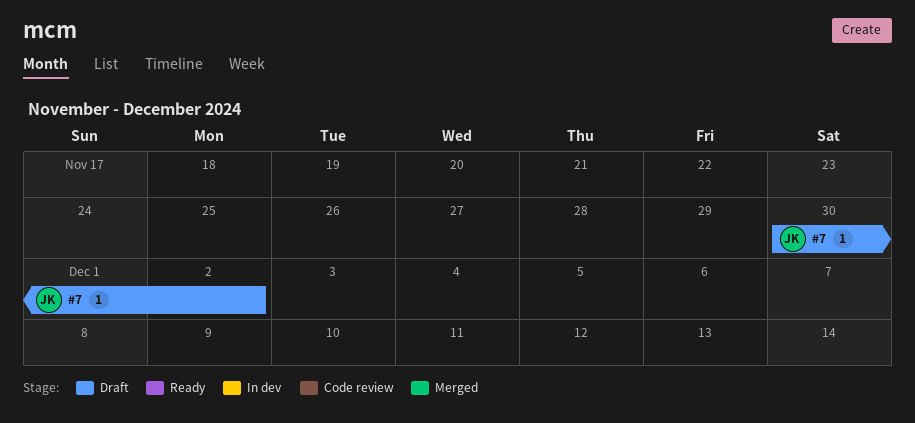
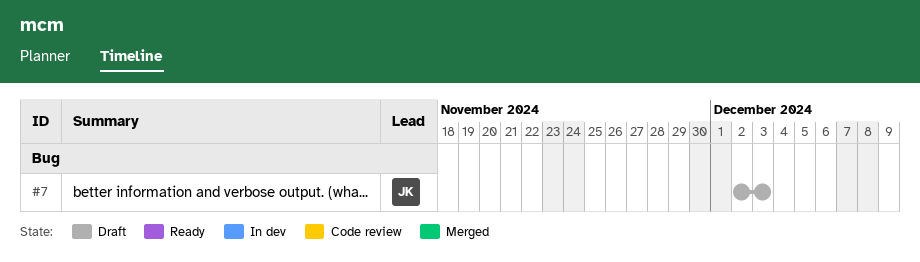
#7, start: Nov 30 -> Dec 2
#7, due: Dec 2 -> Dec 3

